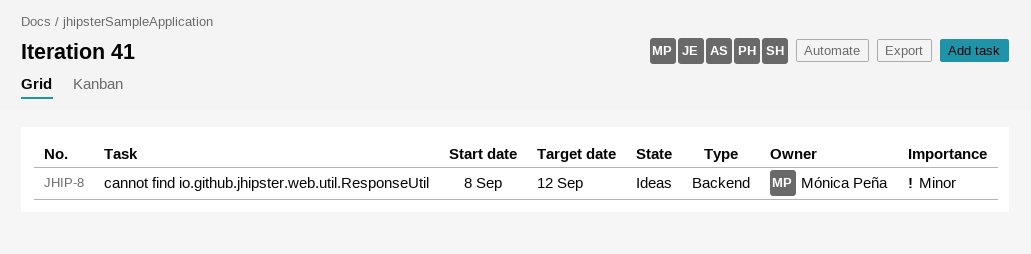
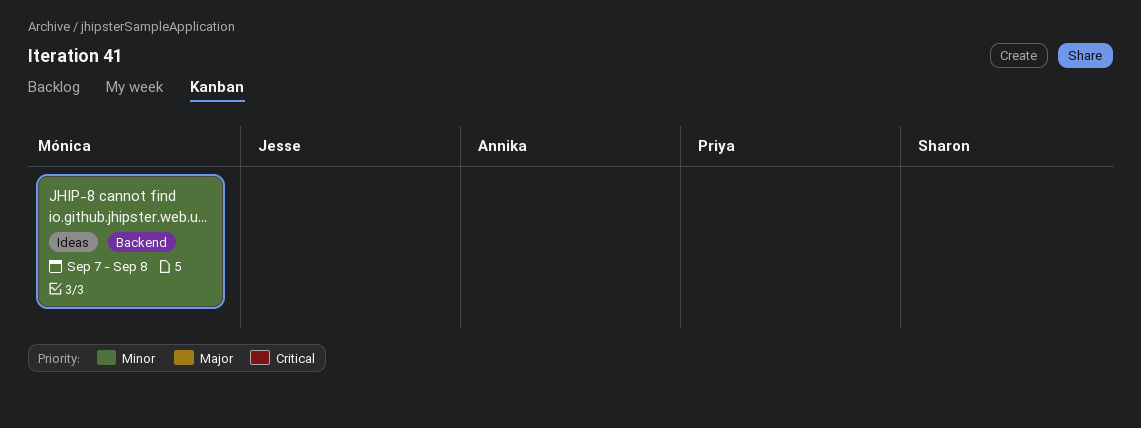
JHIP-8, start: Sep 8 -> Sep 7
JHIP-8, due: Sep 12 -> Sep 8

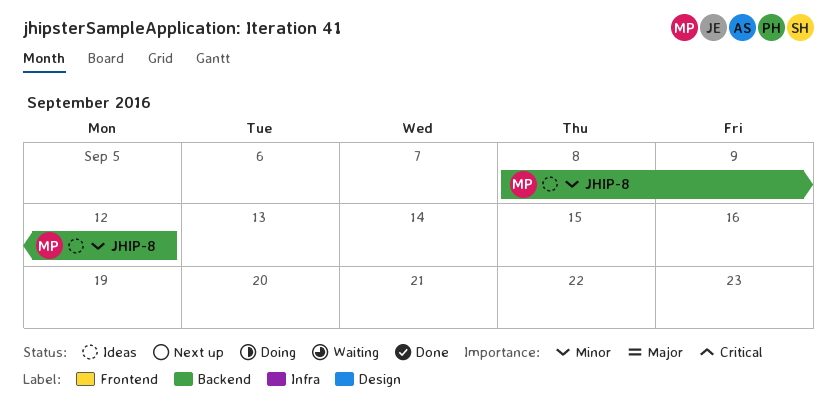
JHIP-8, start: Sep 7 -> Sep 8
JHIP-8, due: Sep 8 -> Sep 12

